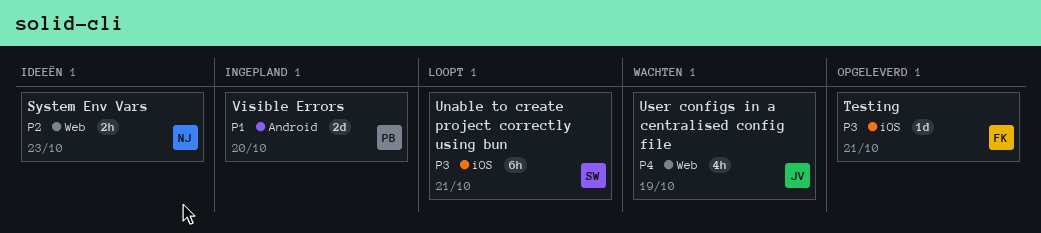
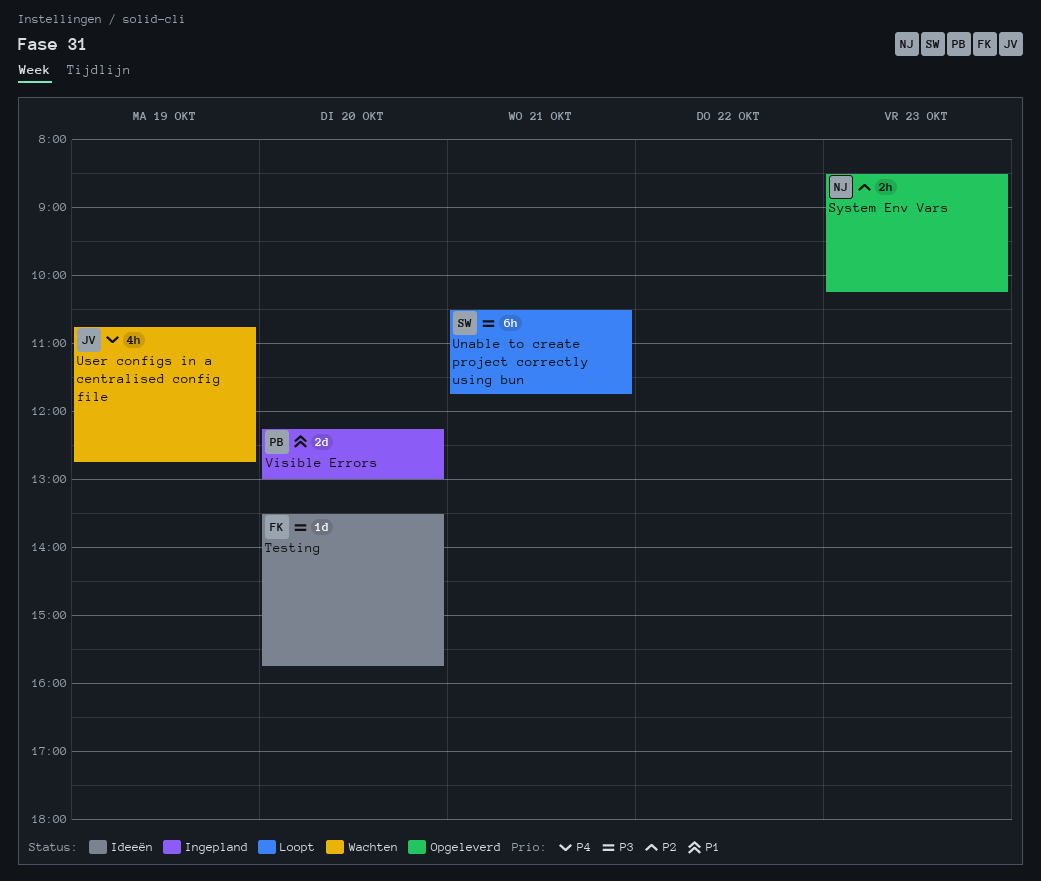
System Env Vars, status: Ideeën -> Opgeleverd
Testing, status: Opgeleverd -> Ideeën
Testing, day: Oct 21 -> Oct 20

